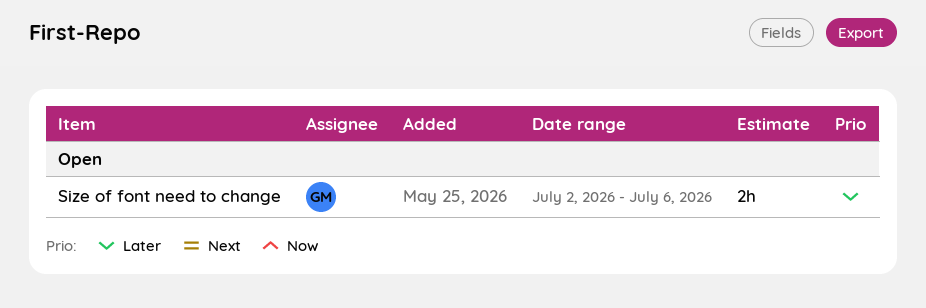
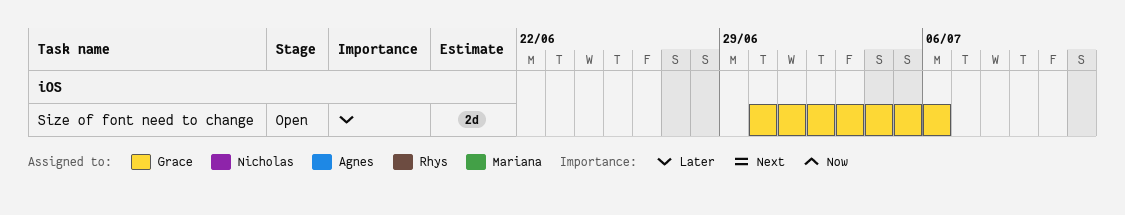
Size of font need to change, estimate: 2h -> 2d
Size of font need to change, start: Jul 2 -> Jun 30

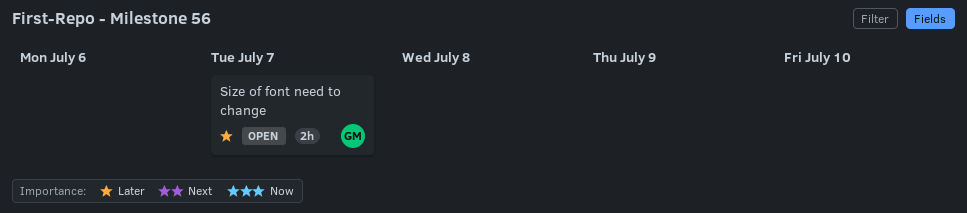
Size of font need to change, estimate: 2d -> 2h
Size of font need to change, due: Jul 6 -> Jul 7

